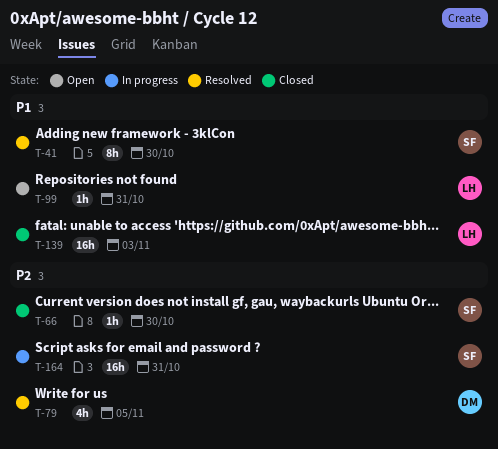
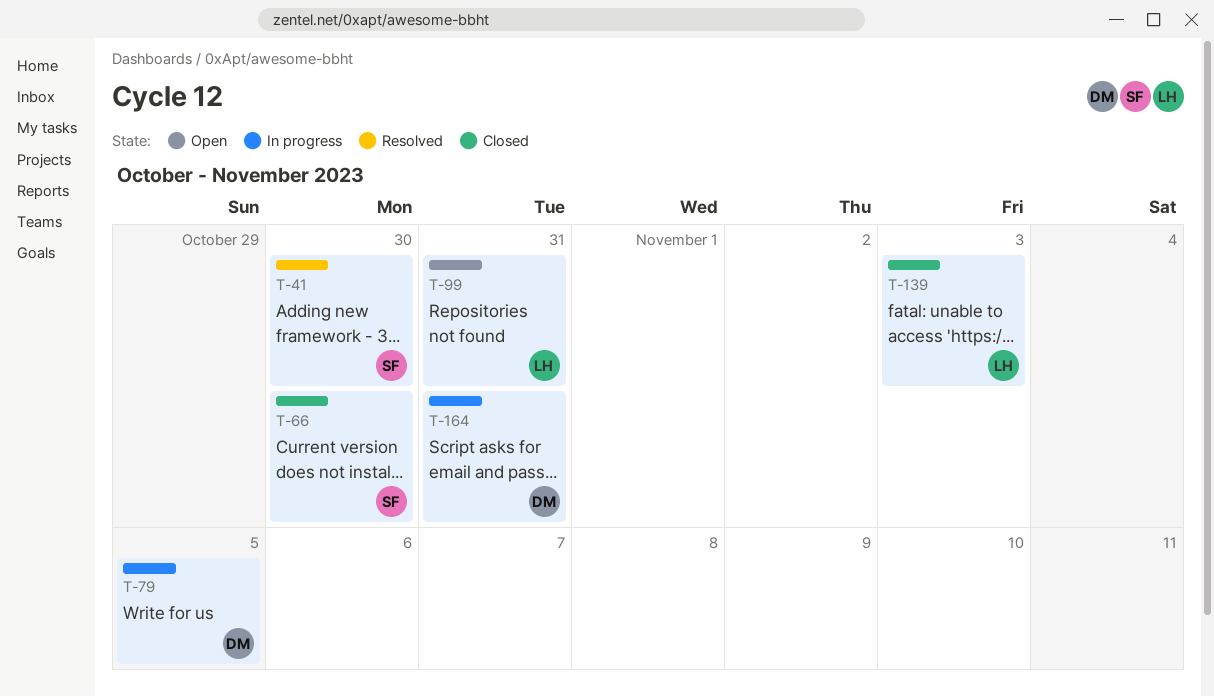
T-79, status: Resolved -> In progress
T-164, owner: SF -> DM

